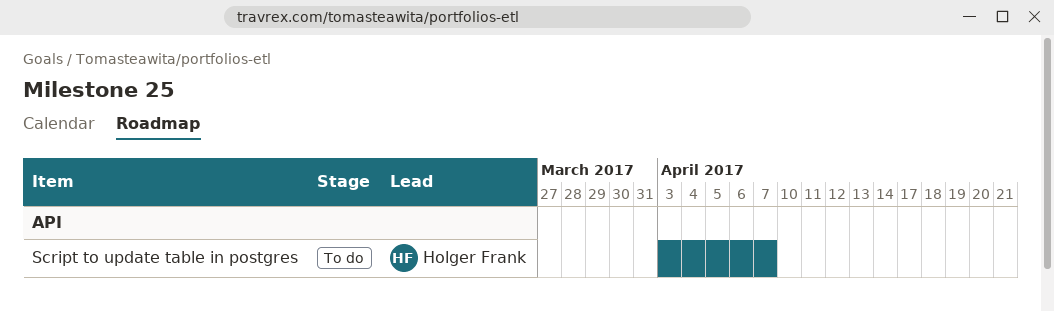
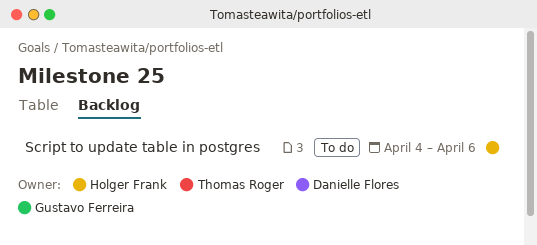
Script to update table in postgres, start: Apr 3 -> Apr 4
Script to update table in postgres, due: Apr 7 -> Apr 6

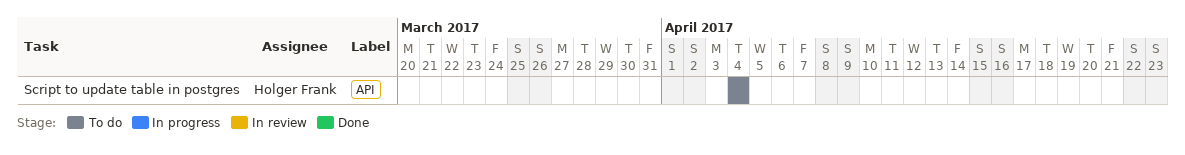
Script to update table in postgres, due: Apr 6 -> Apr 4

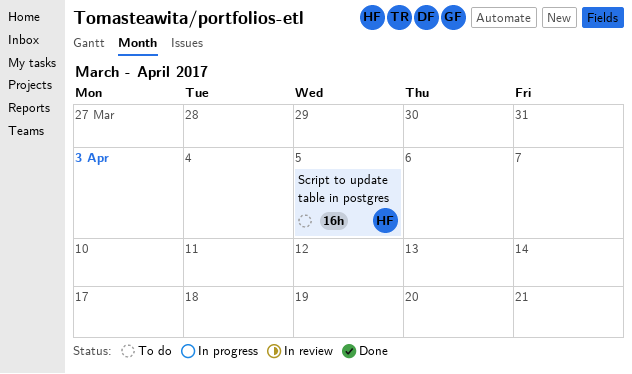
Script to update table in postgres, due: Apr 4 -> Apr 5

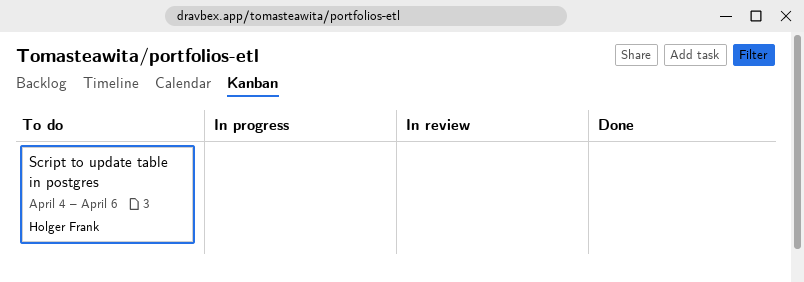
Script to update table in postgres, due: Apr 5 -> Apr 6

